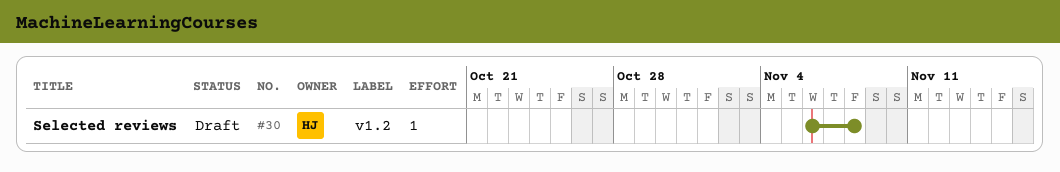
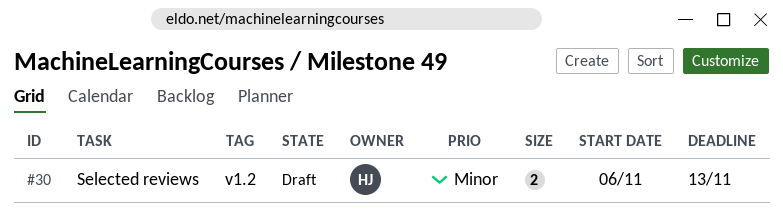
#30, estimate: 1 -> 2
#30, due: Nov 8 -> Nov 13

